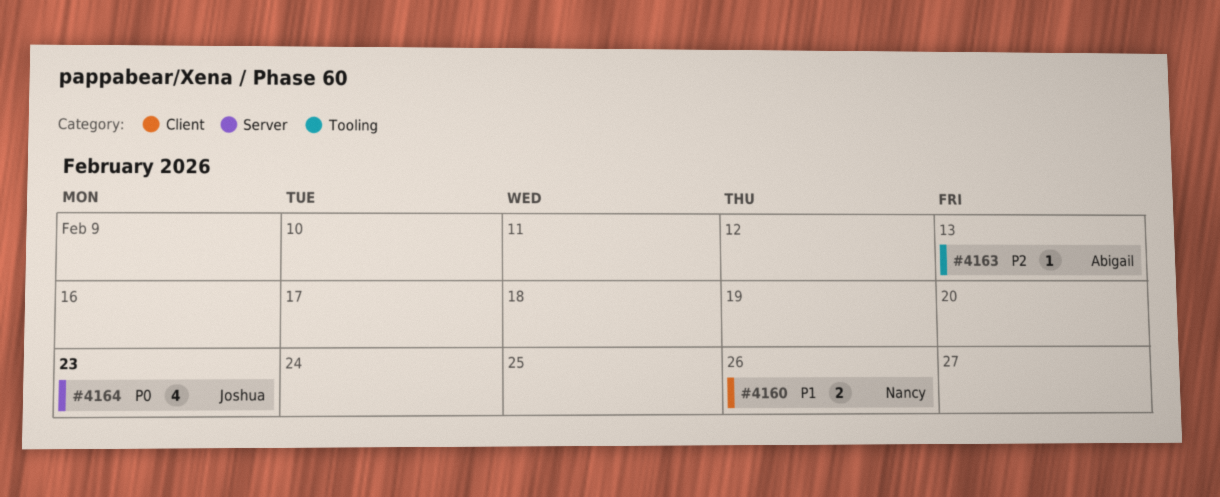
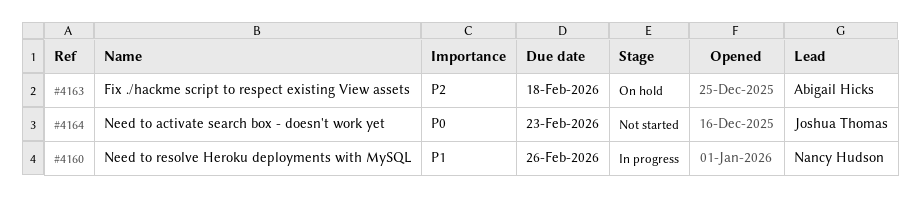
#4163, due: Feb 13 -> Feb 18

